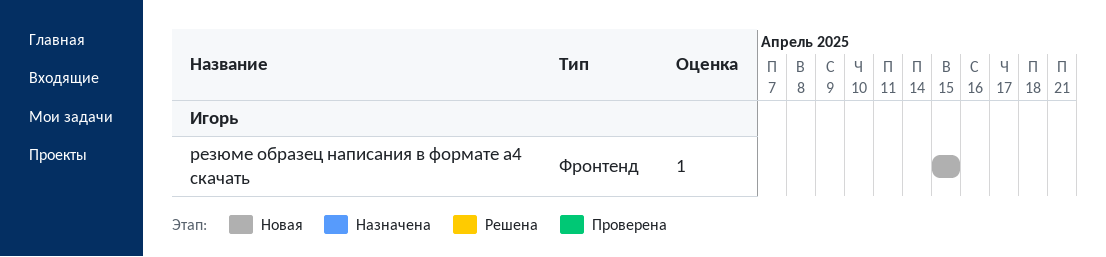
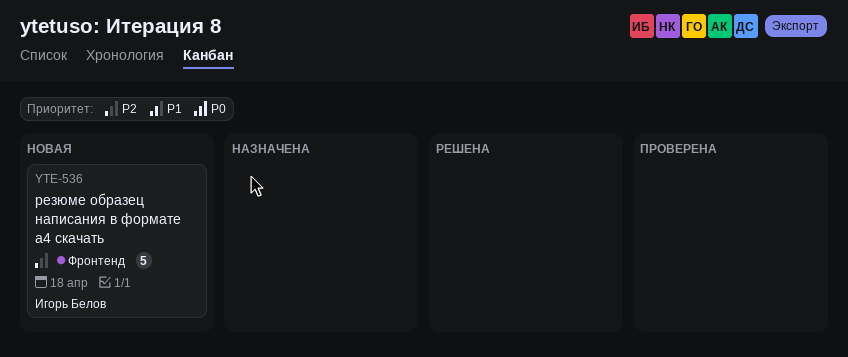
резюме образец написания в формате а4 скачать, estimate: 1 -> 5
резюме образец написания в формате а4 скачать, due: Apr 15 -> Apr 18

